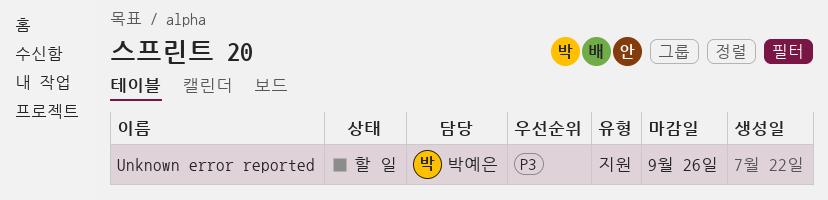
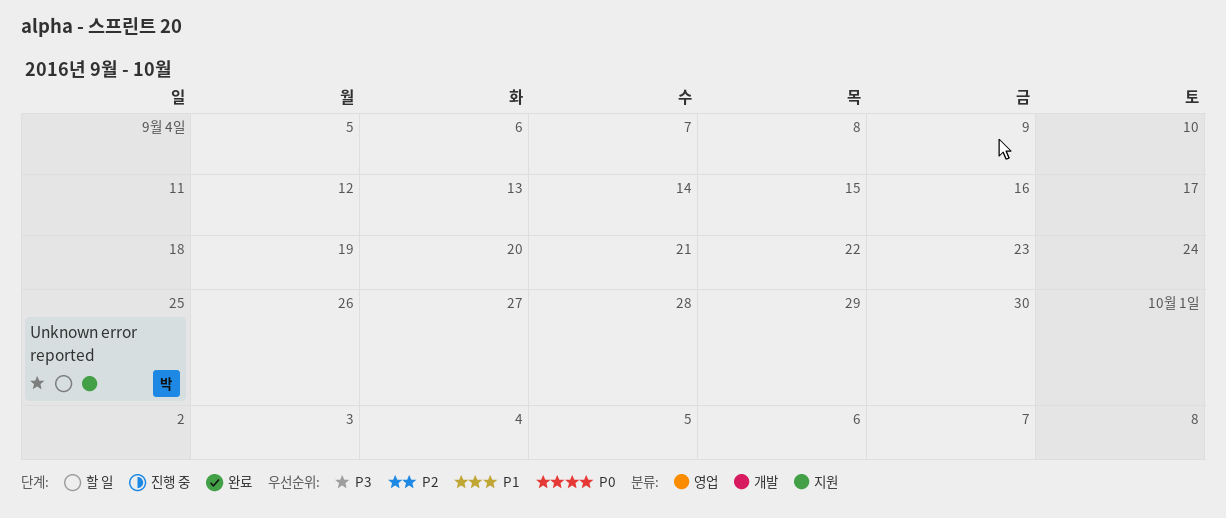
Unknown error reported, due: Sep 26 -> Sep 25

